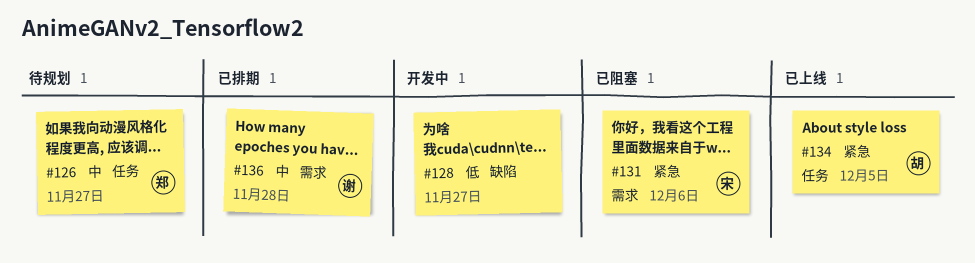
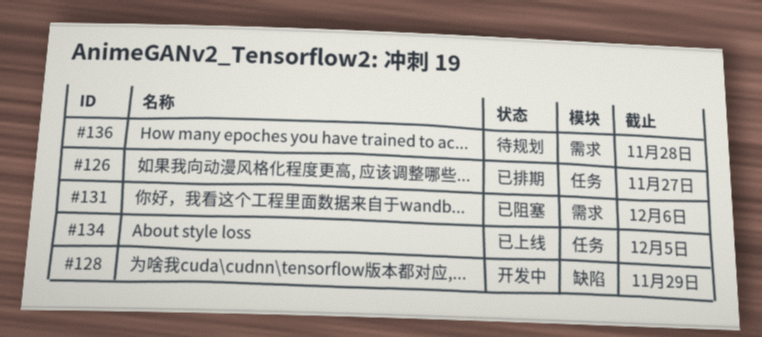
#126, status: 待规划 -> 已排期
#128, due: Nov 27 -> Nov 29
#136, status: 已排期 -> 待规划

